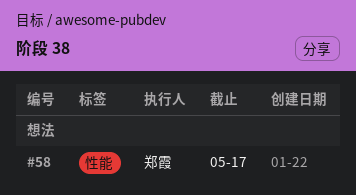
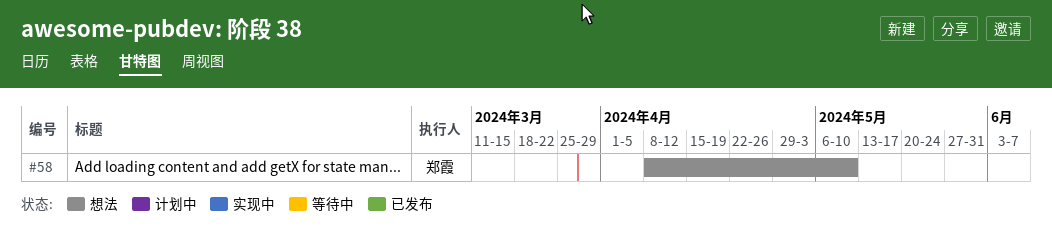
#58, due: May 17 -> May 10

